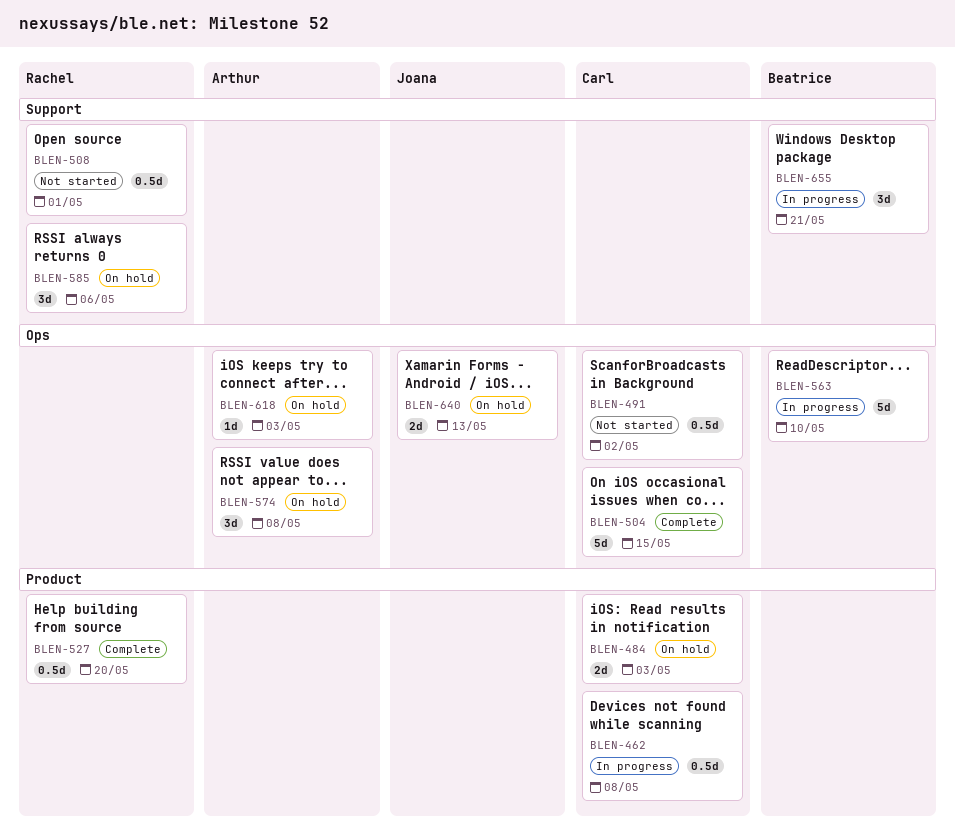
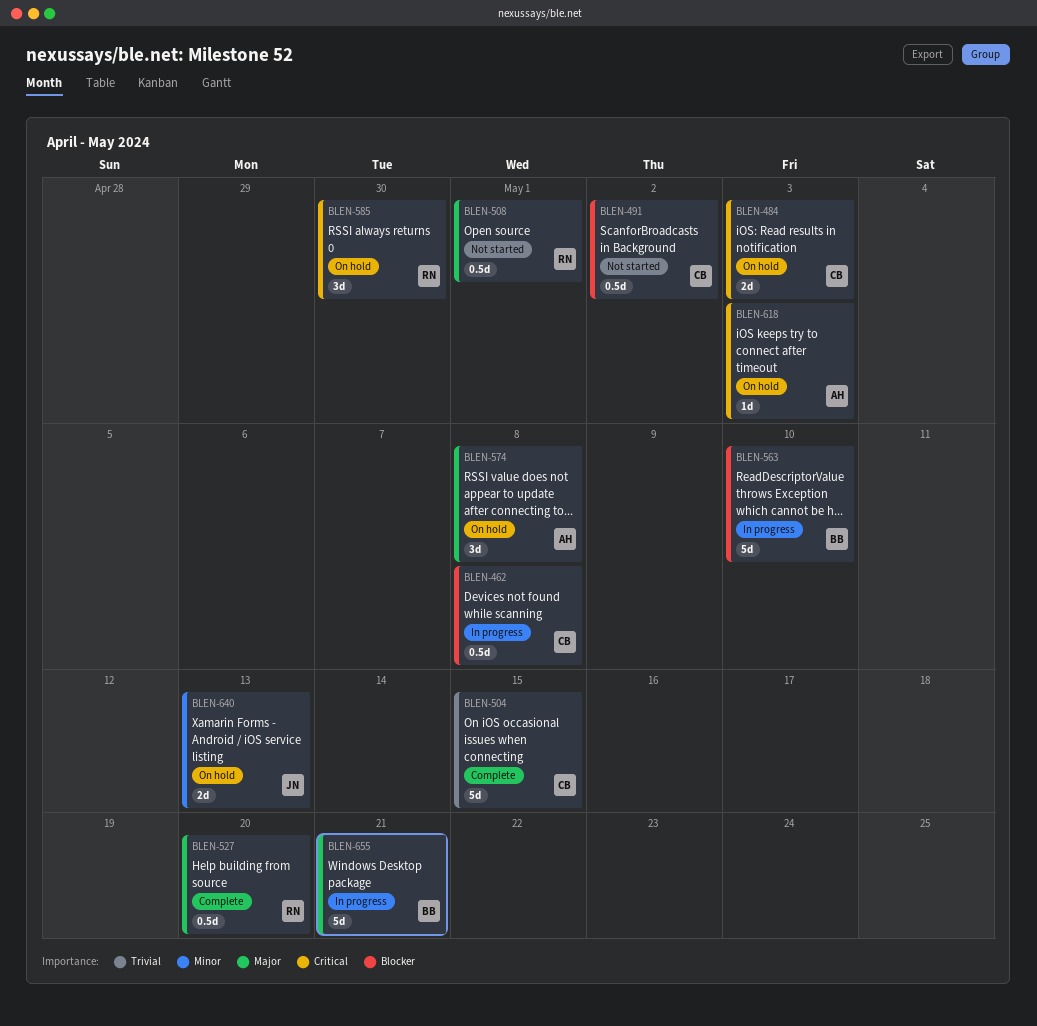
BLEN-585, due: May 6 -> Apr 30
BLEN-655, estimate: 3d -> 5d

